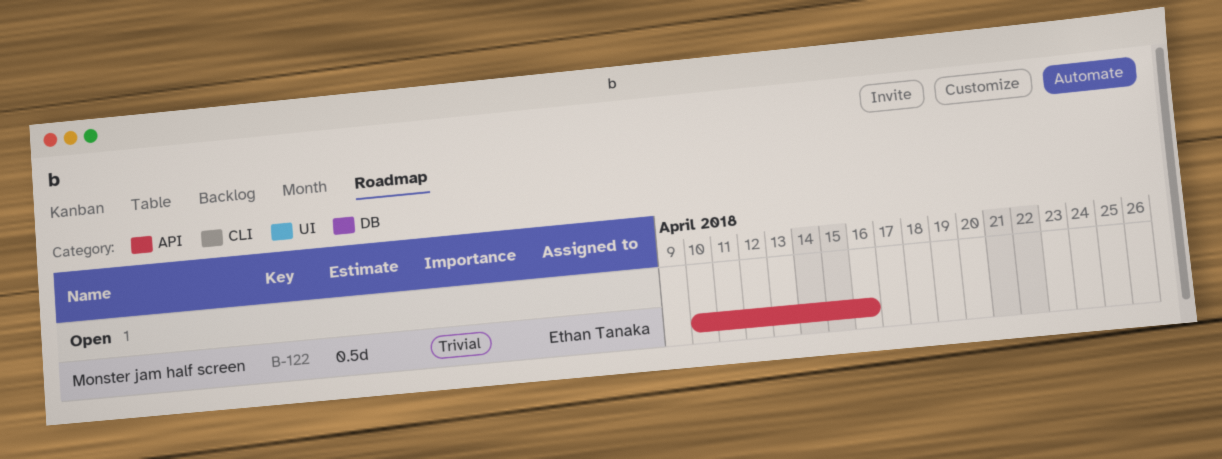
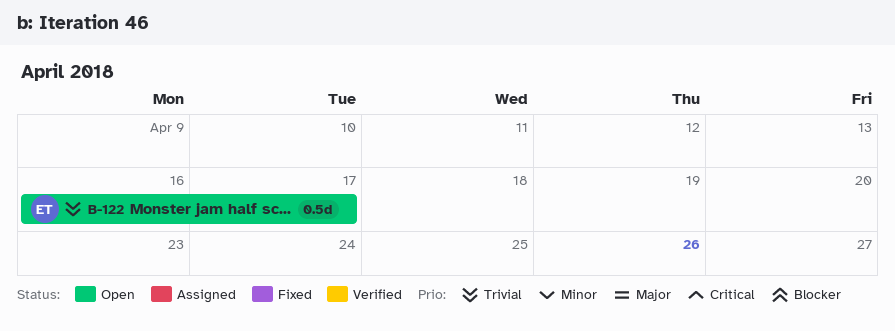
B-122, start: Apr 10 -> Apr 16
B-122, due: Apr 16 -> Apr 17

